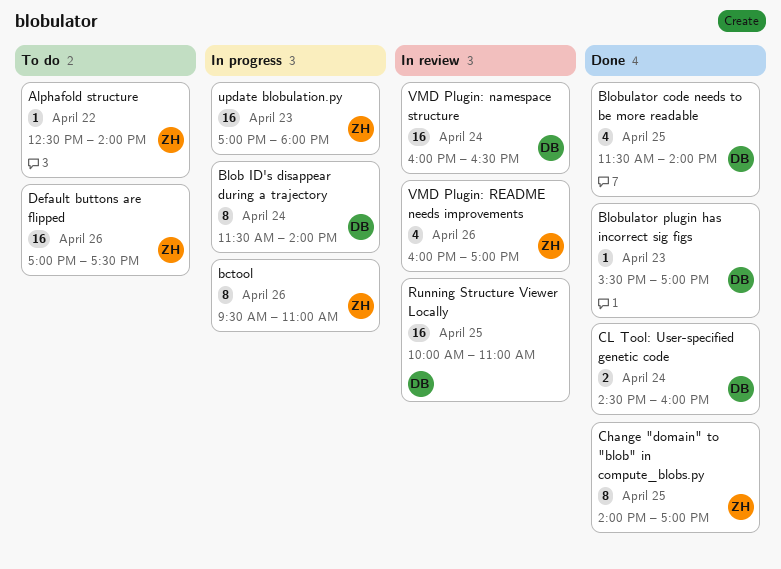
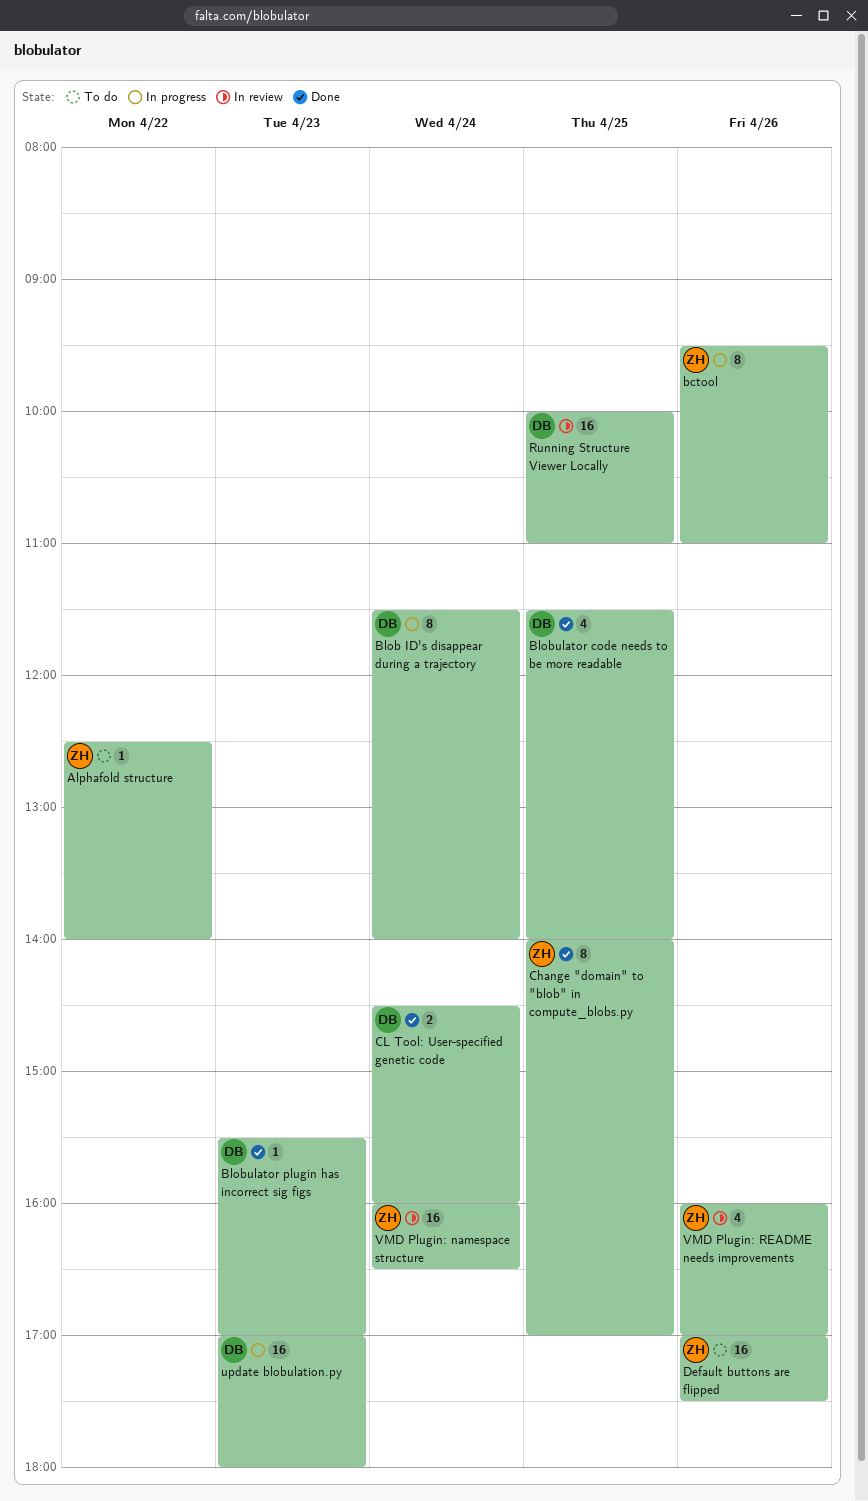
update blobulation.py, owner: ZH -> DB
VMD Plugin: namespace structure, owner: DB -> ZH

